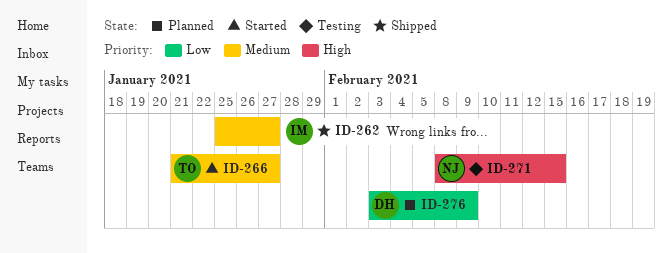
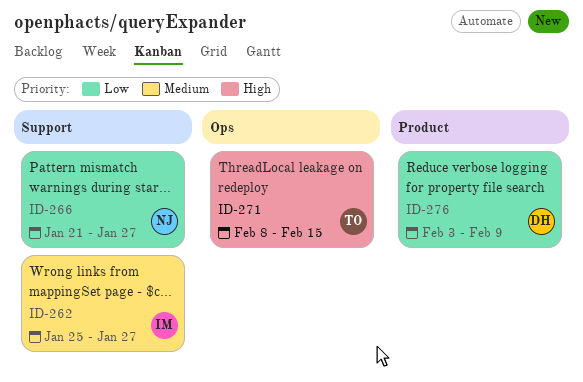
ID-266, owner: TO -> NJ
ID-266, priority: Medium -> Low
ID-271, owner: NJ -> TO

